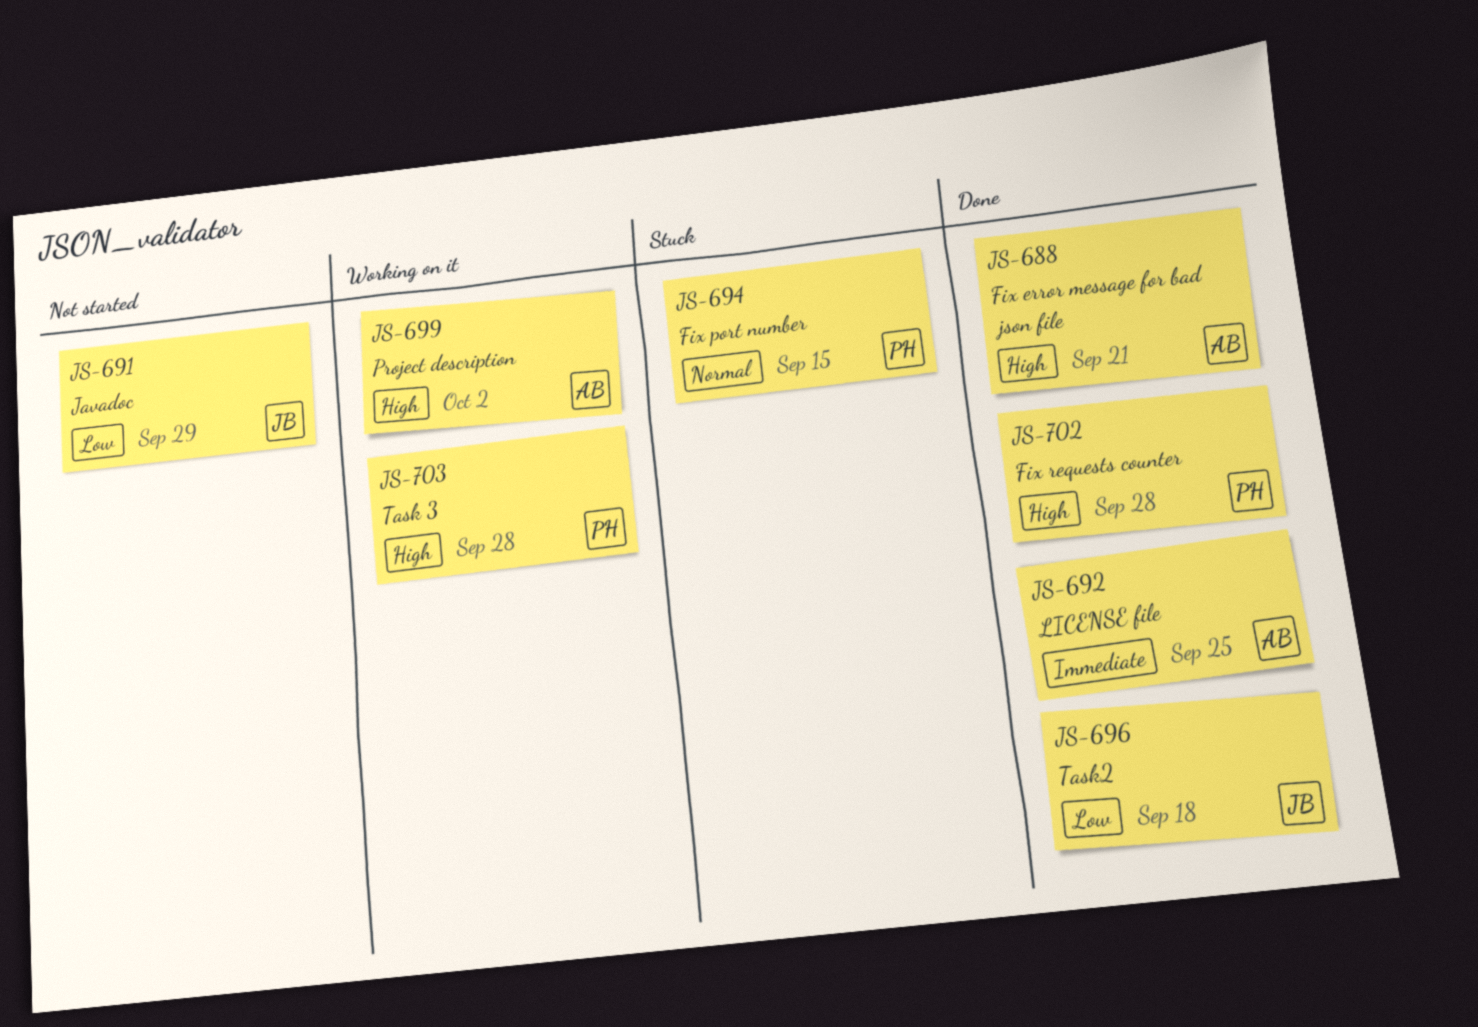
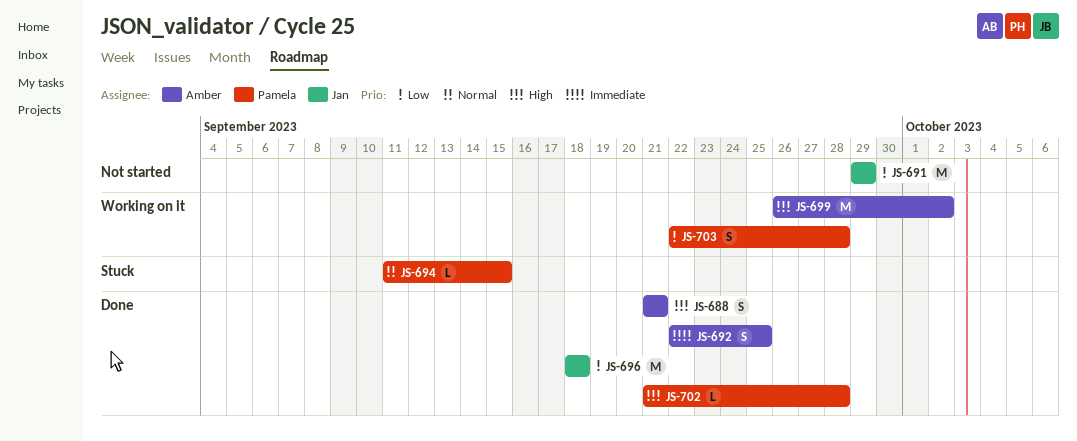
JS-703, priority: High -> Low

